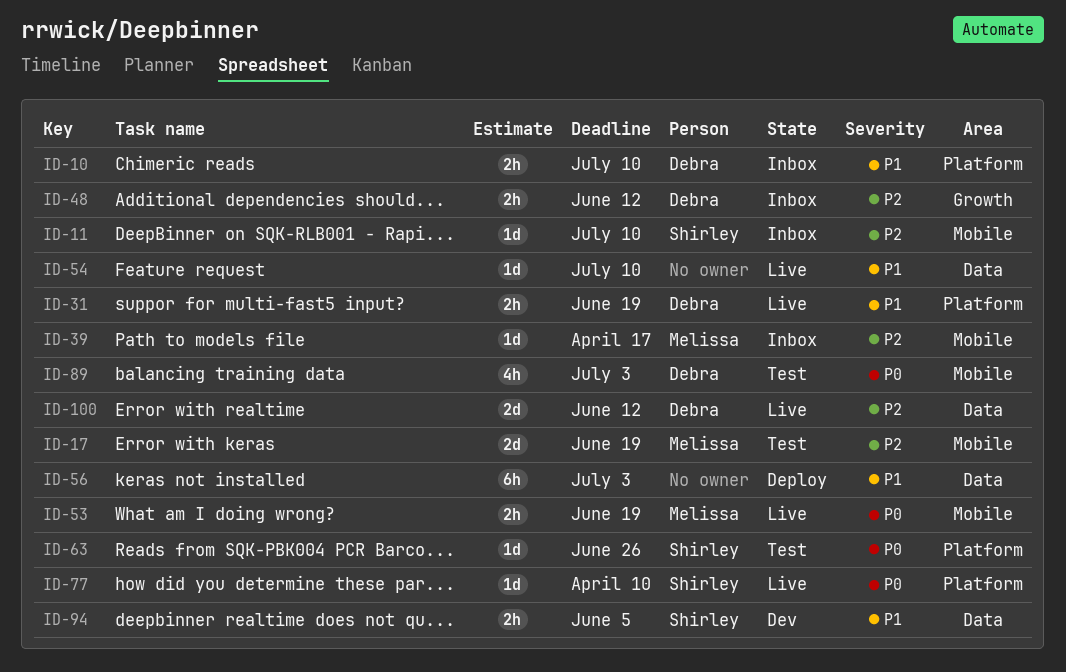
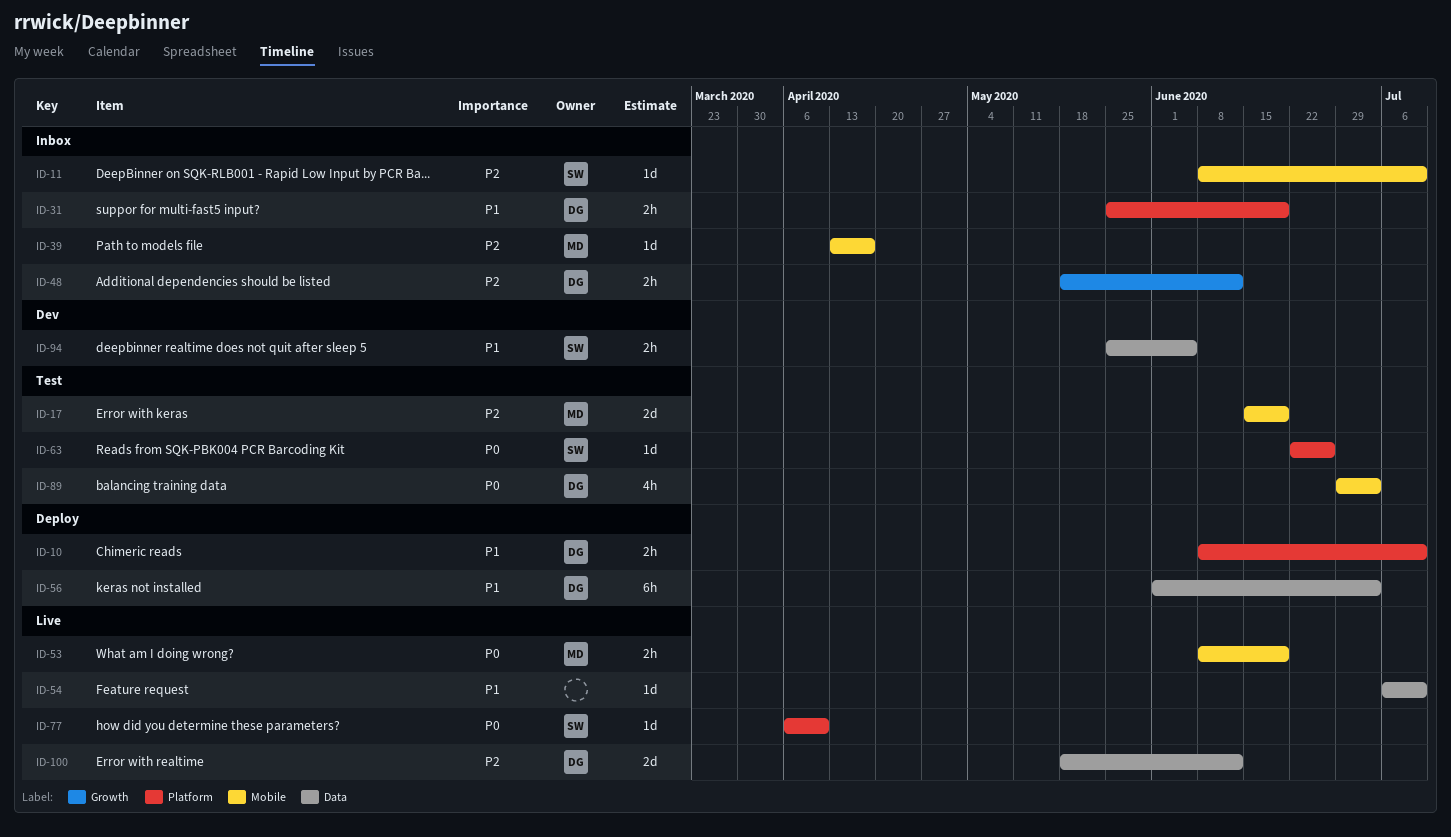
ID-10, status: Inbox -> Deploy
ID-31, status: Live -> Inbox
ID-56, owner: none -> Debra

